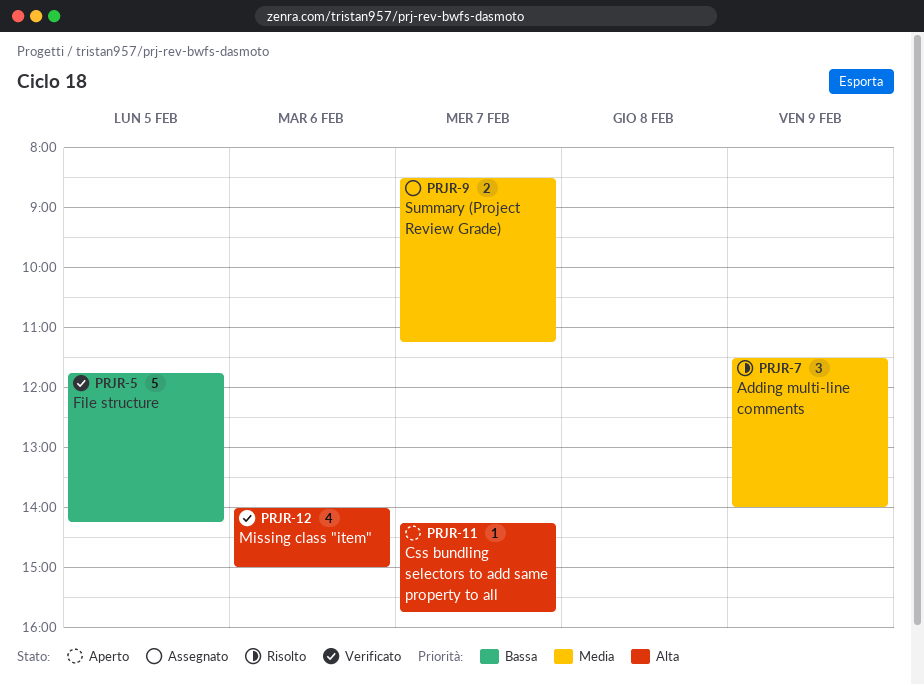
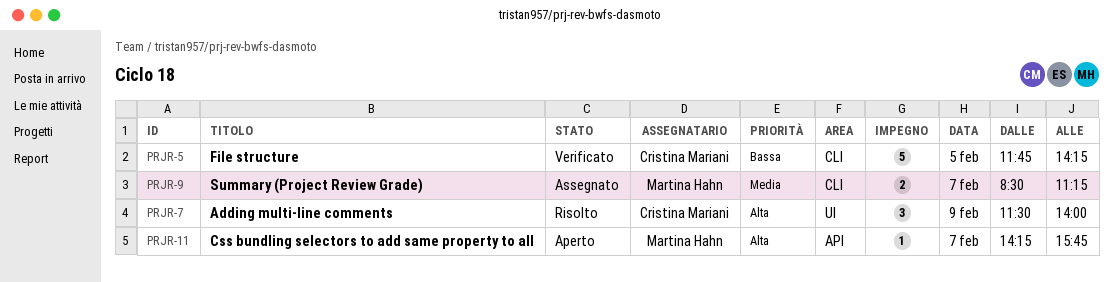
PRJR-7, priority: Media -> Alta
PRJR-12: present -> none

